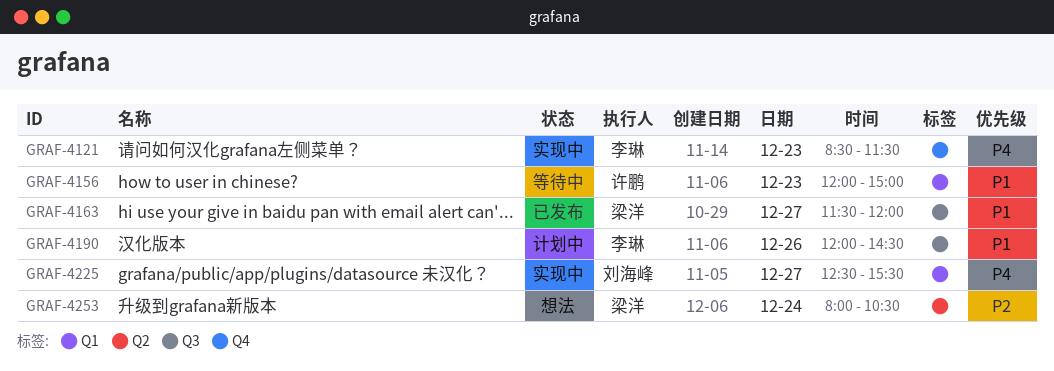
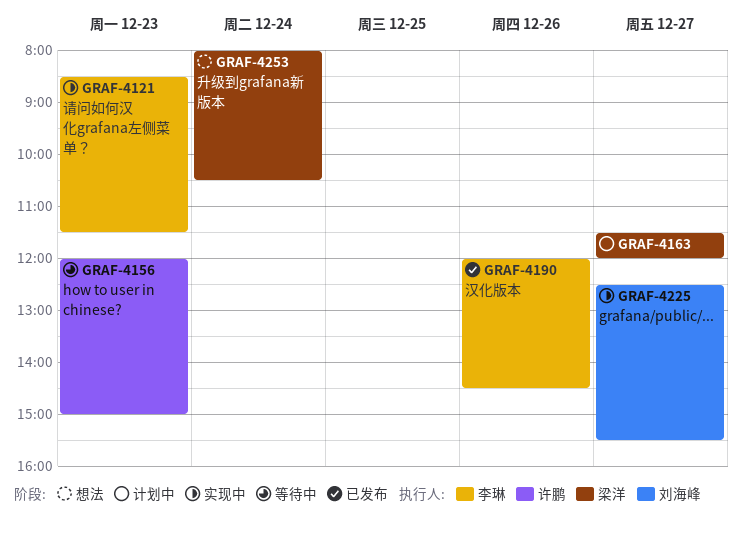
GRAF-4163, status: 已发布 -> 计划中
GRAF-4190, status: 计划中 -> 已发布

